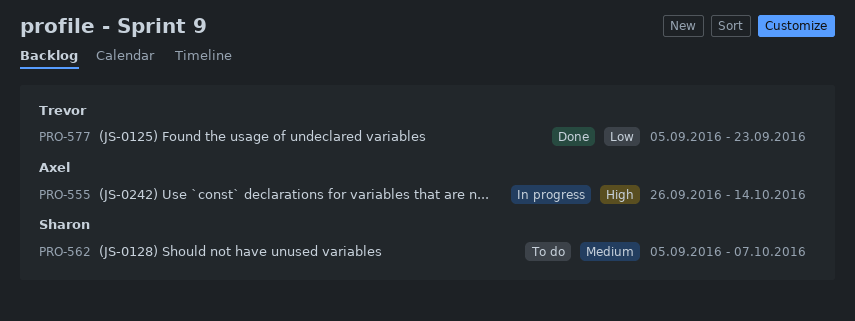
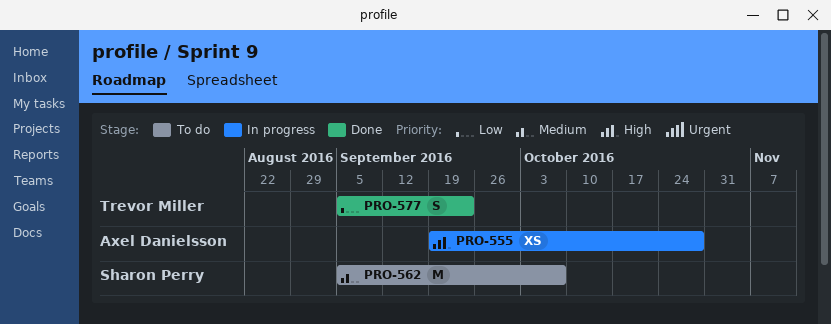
PRO-555, start: Sep 26 -> Sep 19
PRO-555, due: Oct 14 -> Oct 28

